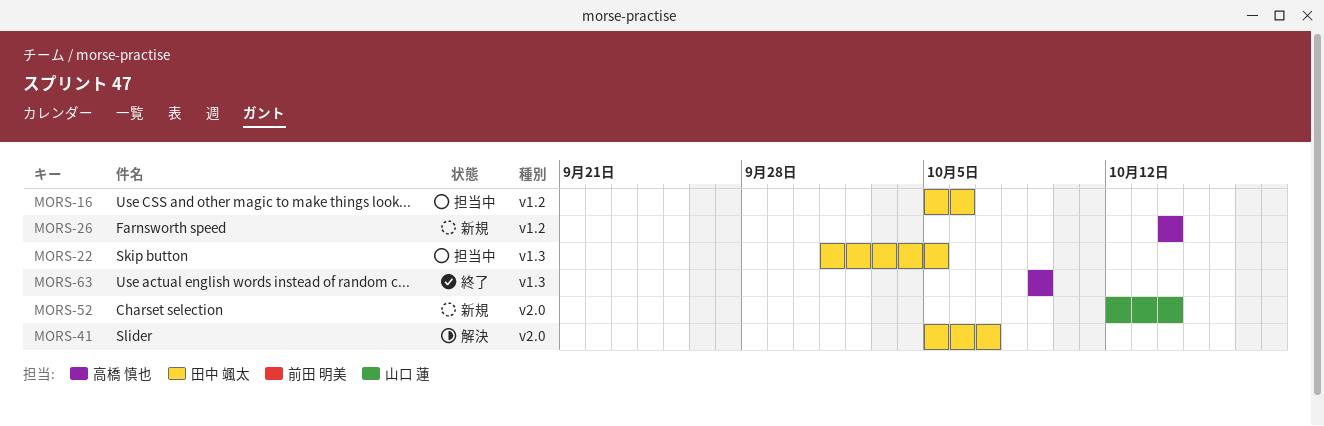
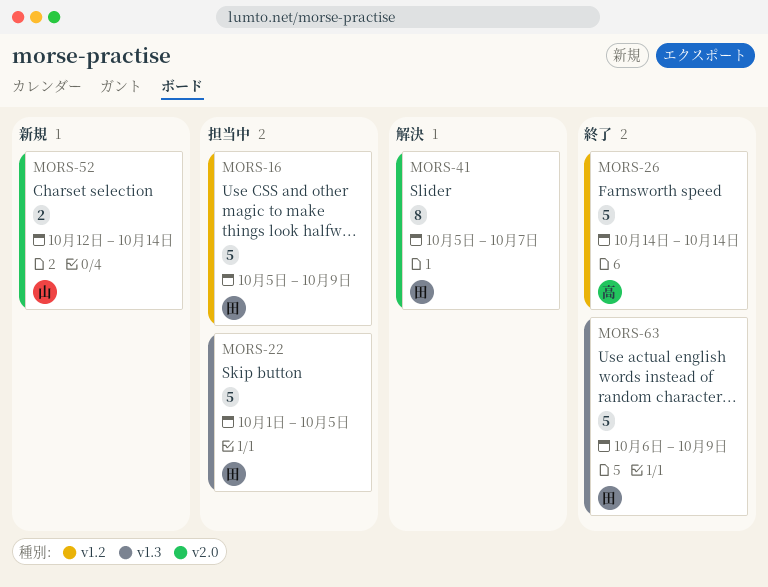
MORS-16, due: Oct 6 -> Oct 9
MORS-26, status: 新規 -> 終了
MORS-63, owner: 高橋 慎也 -> 田中 颯太
MORS-63, start: Oct 9 -> Oct 6

